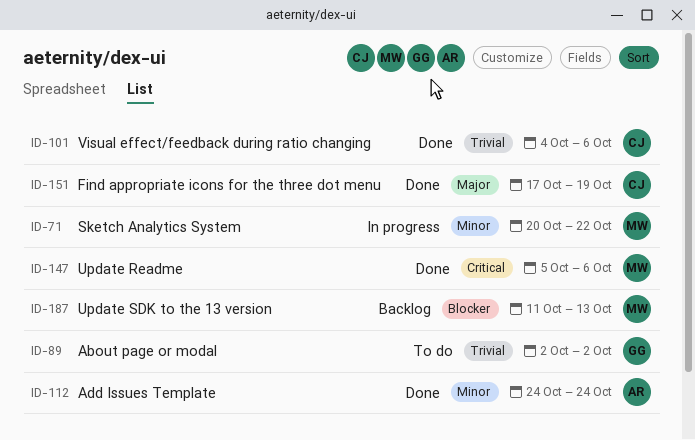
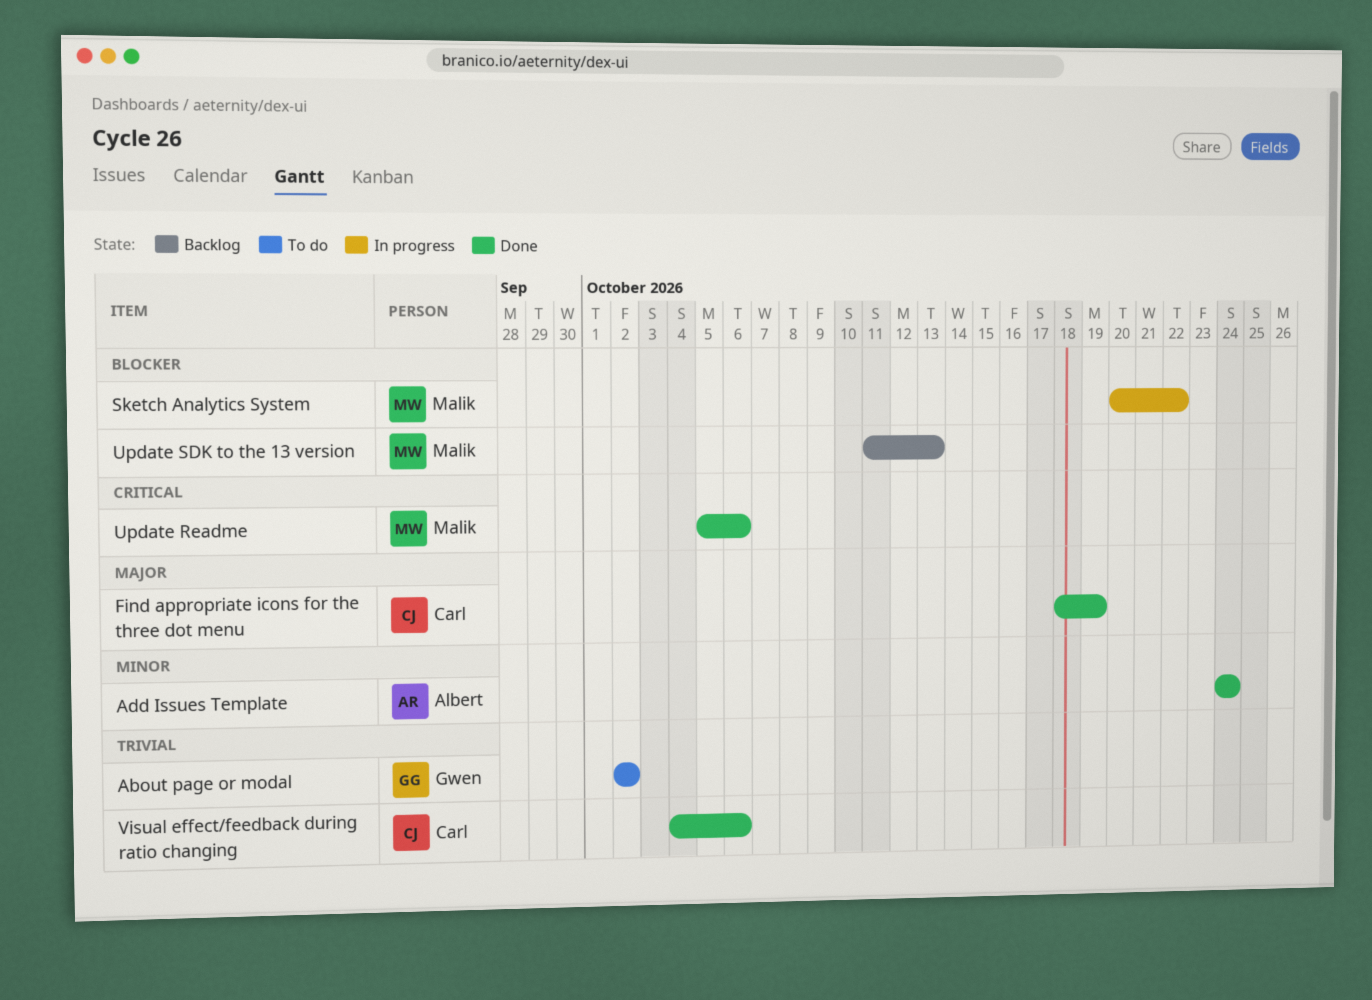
Find appropriate icons for the three dot menu, start: Oct 17 -> Oct 18
Sketch Analytics System, priority: Minor -> Blocker

